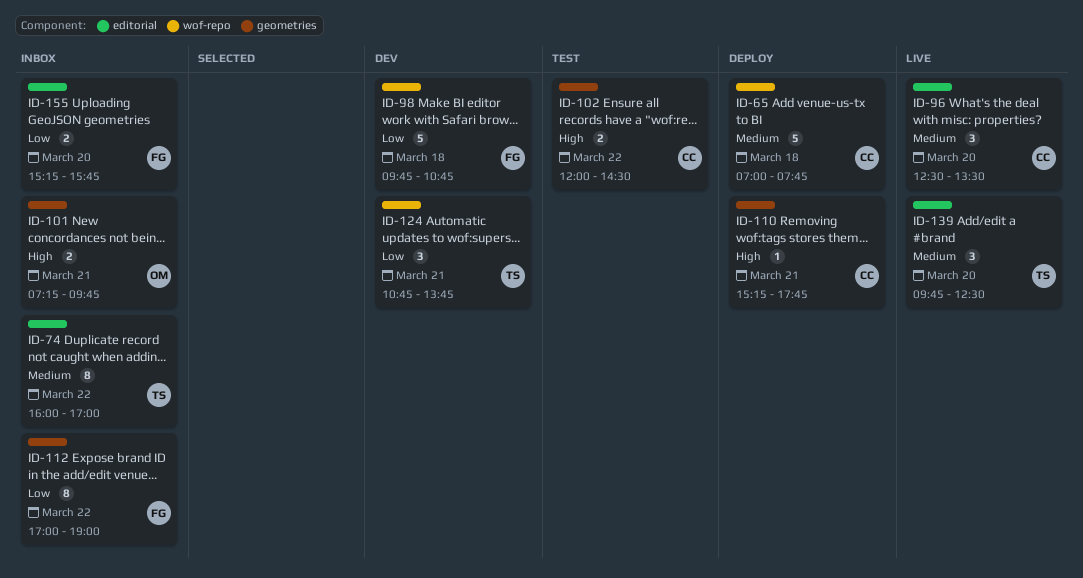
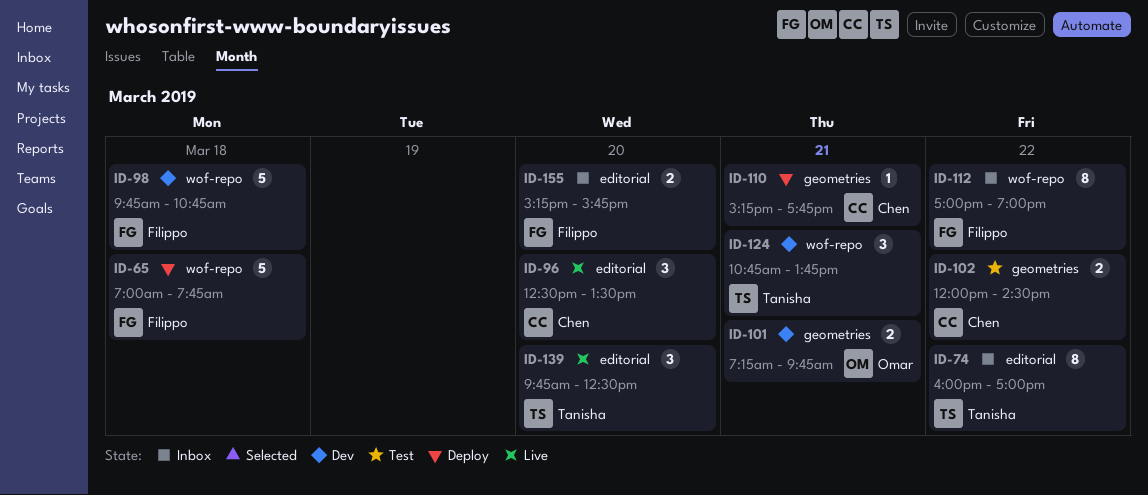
ID-65, owner: Chen -> Filippo
ID-101, status: Inbox -> Dev
ID-112, label: geometries -> wof-repo

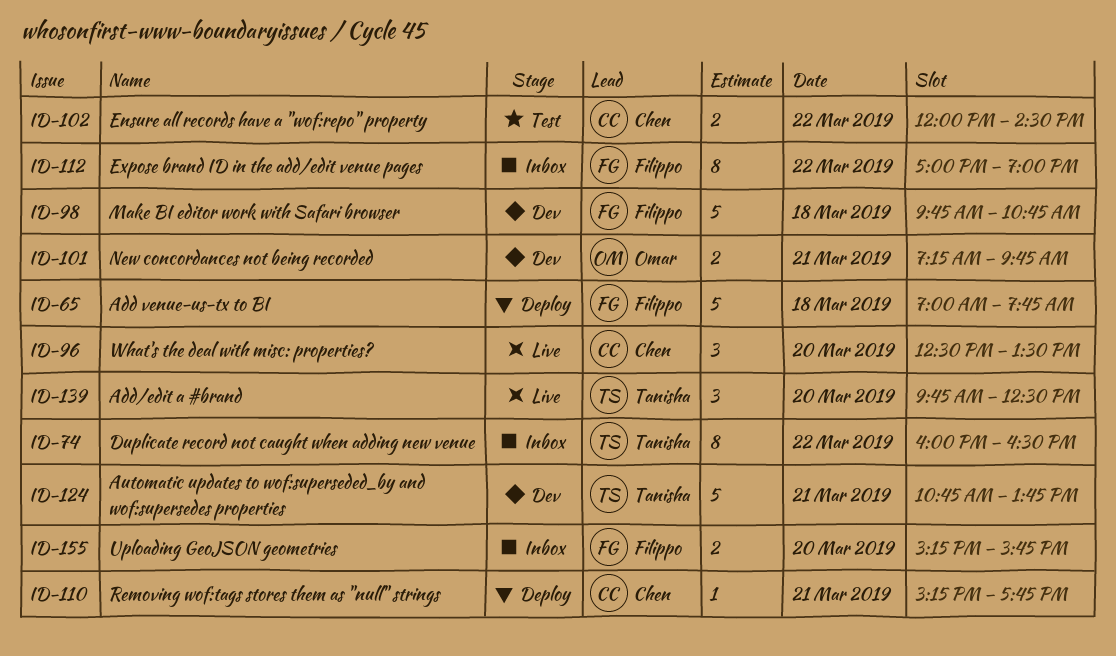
ID-74, ends: 17:00 -> 16:30
ID-124, estimate: 3 -> 5

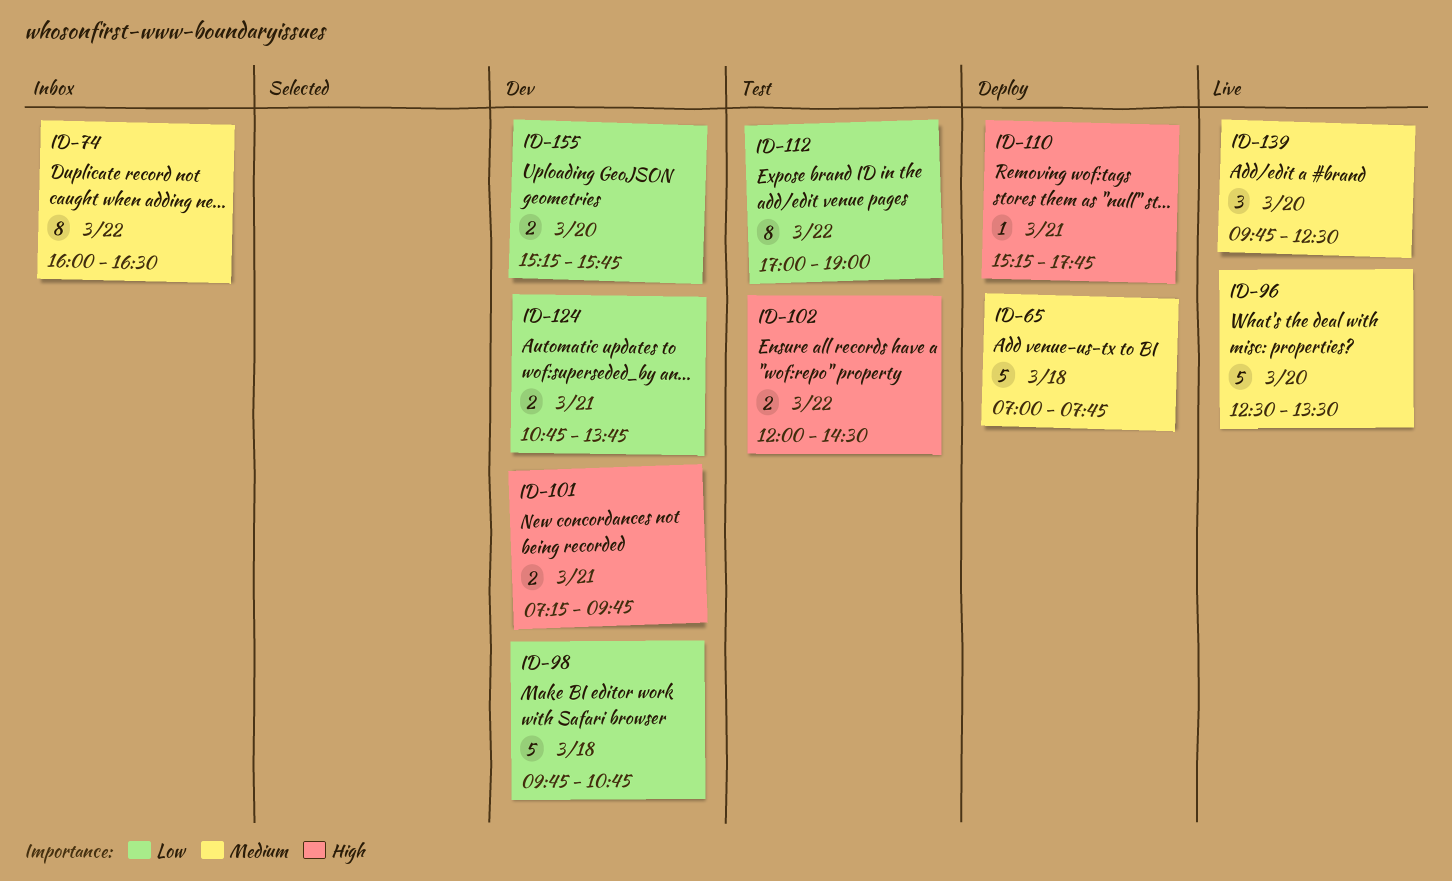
ID-96, estimate: 3 -> 5
ID-112, status: Inbox -> Test
ID-124, estimate: 5 -> 2
ID-155, status: Inbox -> Dev

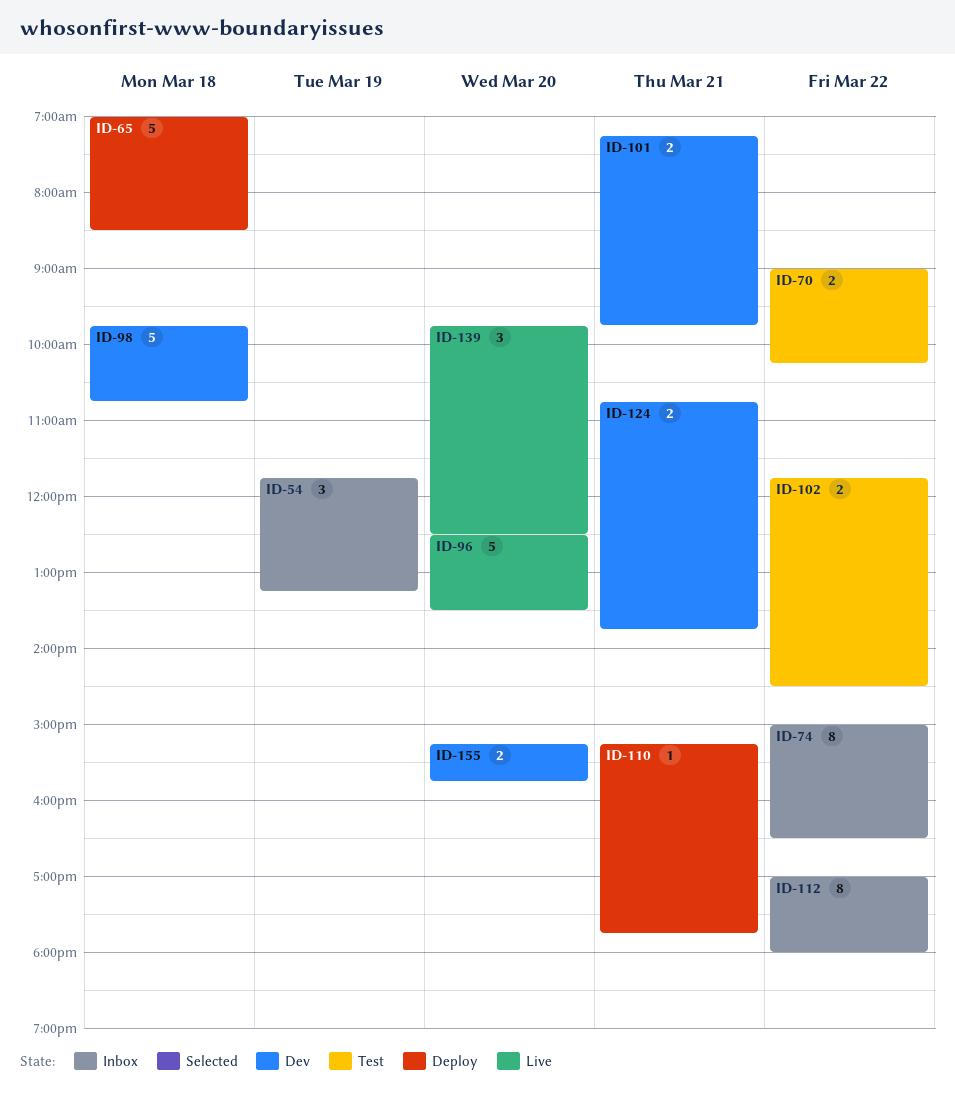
ID-54: none -> present
ID-65, ends: 07:45 -> 08:30
ID-70: none -> present
ID-74, begins: 16:00 -> 15:00
ID-102, begins: 12:00 -> 11:45
ID-112, status: Test -> Inbox
ID-112, ends: 19:00 -> 18:00

